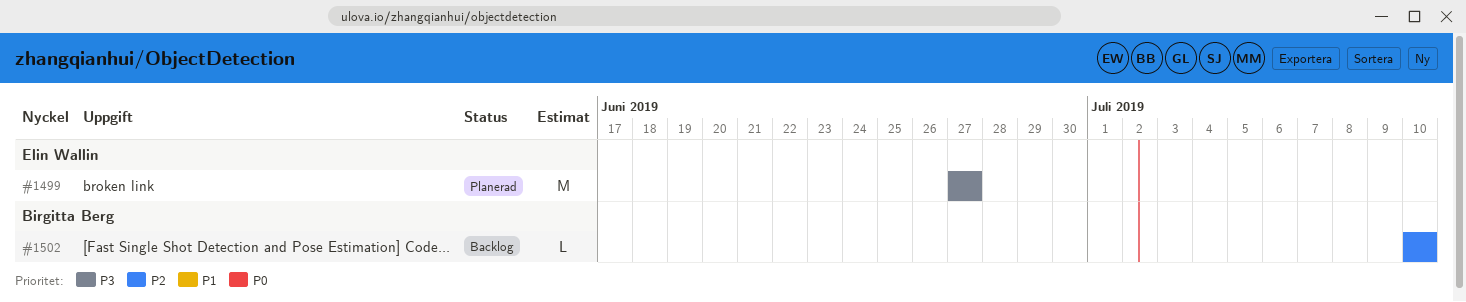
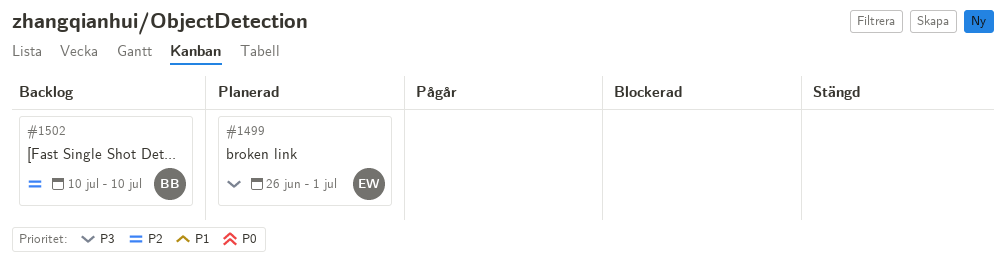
#1499, start: Jun 27 -> Jun 26
#1499, due: Jun 27 -> Jul 1

